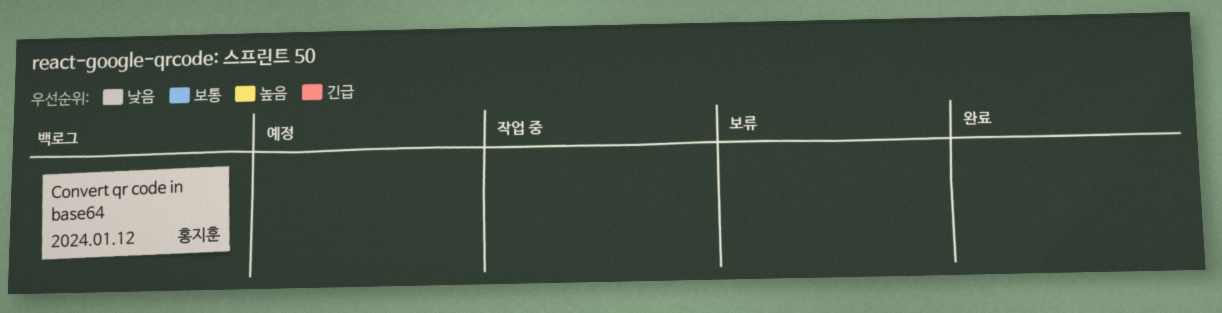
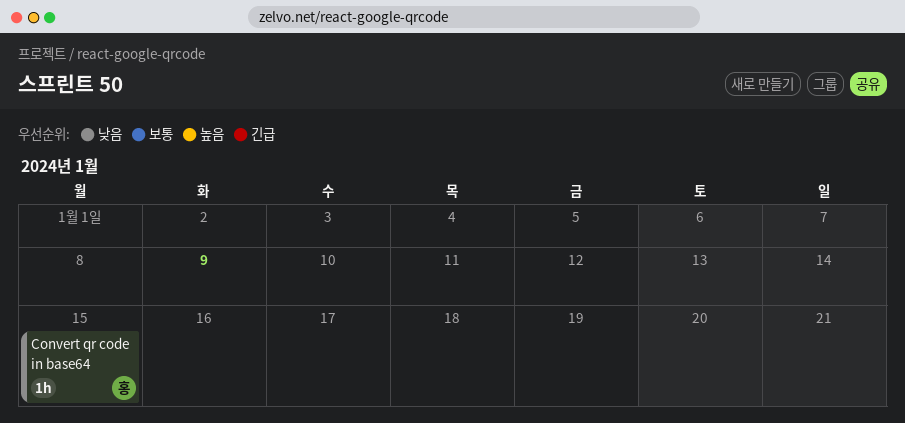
Convert qr code in base64, due: Jan 12 -> Jan 15

